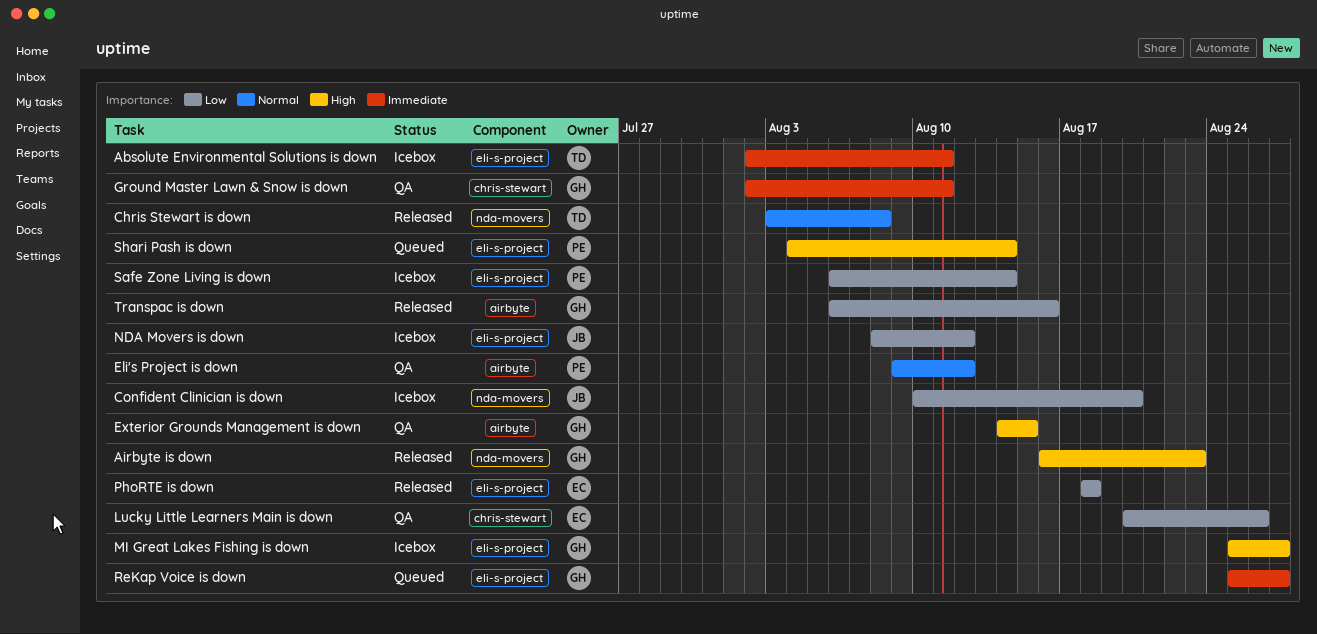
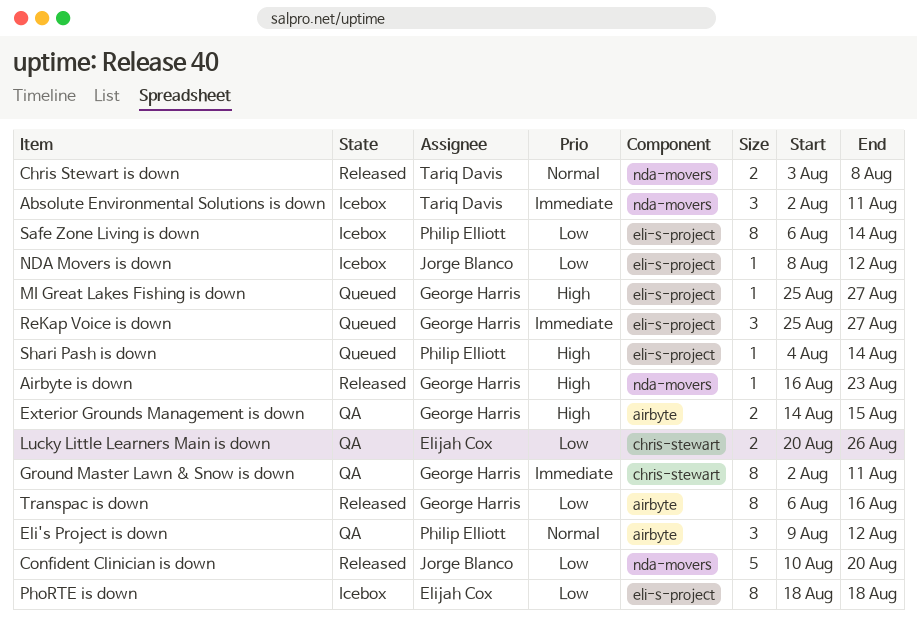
Absolute Environmental Solutions is down, label: eli-s-project -> nda-movers
Confident Clinician is down, status: Icebox -> Released
MI Great Lakes Fishing is down, status: Icebox -> Queued
PhoRTE is down, status: Released -> Icebox

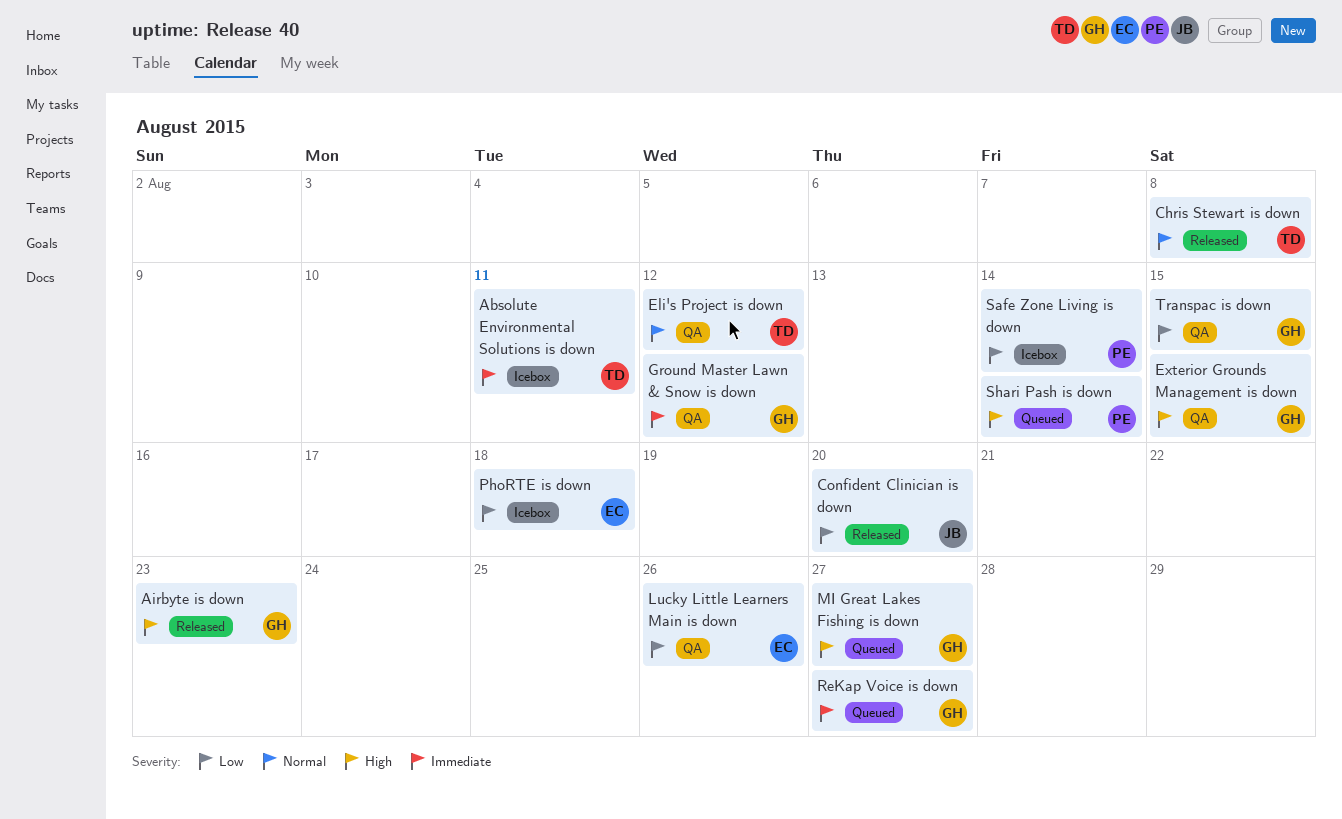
Eli's Project is down, owner: Philip Elliott -> Tariq Davis
Ground Master Lawn & Snow is down, due: Aug 11 -> Aug 12
NDA Movers is down: present -> none
Transpac is down, status: Released -> QA
Transpac is down, due: Aug 16 -> Aug 15

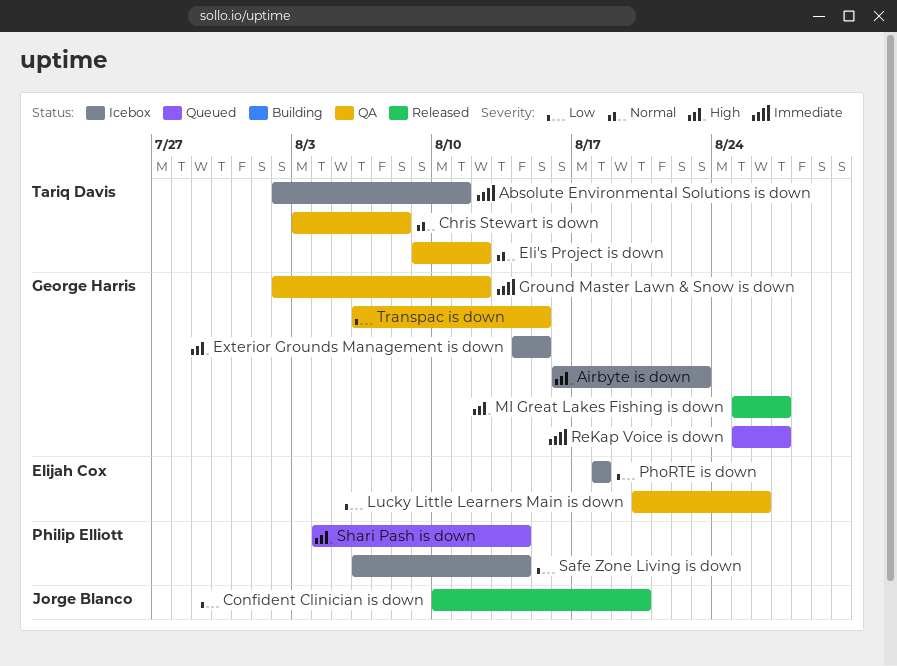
Airbyte is down, status: Released -> Icebox
Chris Stewart is down, status: Released -> QA
Exterior Grounds Management is down, status: QA -> Icebox
MI Great Lakes Fishing is down, status: Queued -> Released

